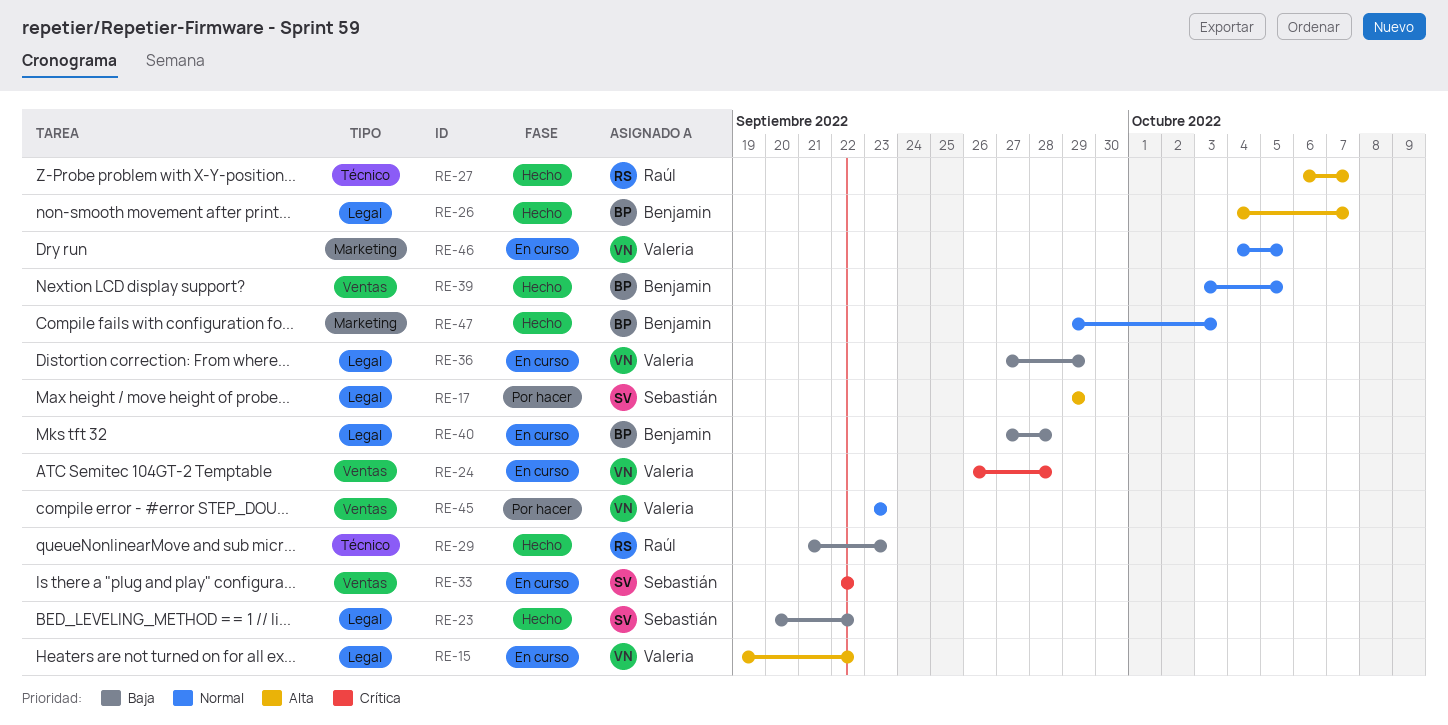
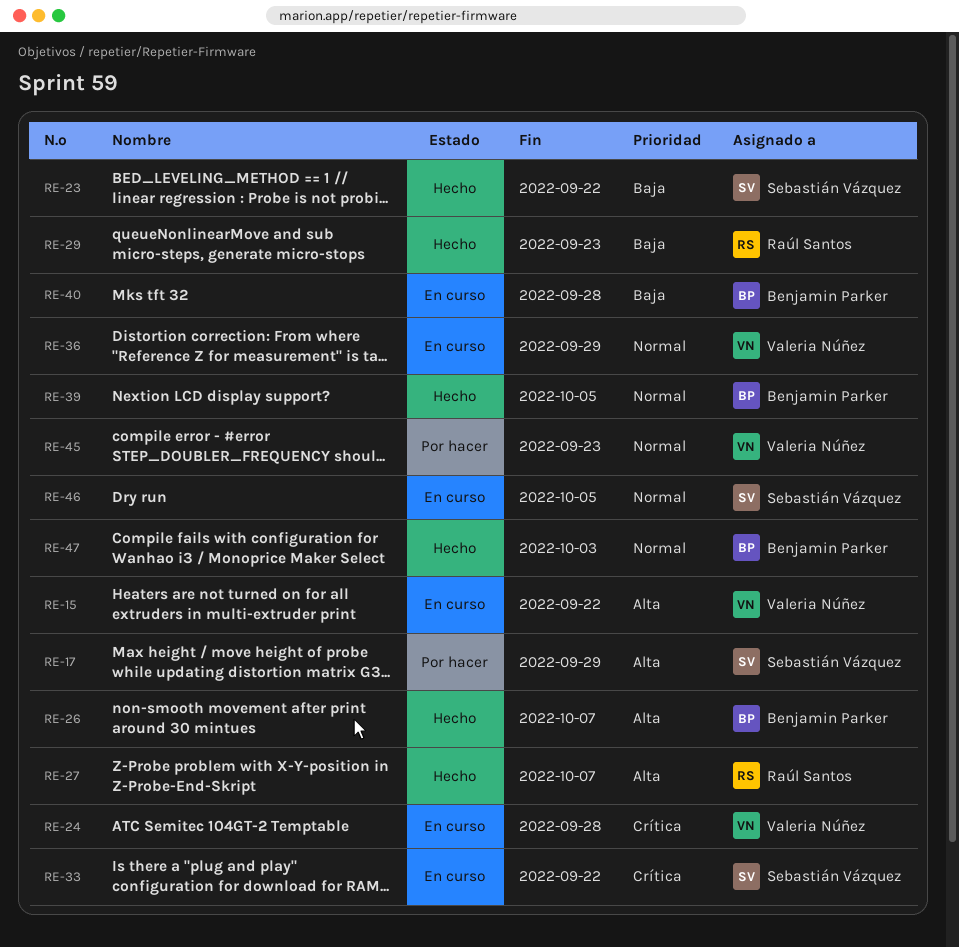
RE-36, priority: Baja -> Normal
RE-46, owner: Valeria Núñez -> Sebastián Vázquez

